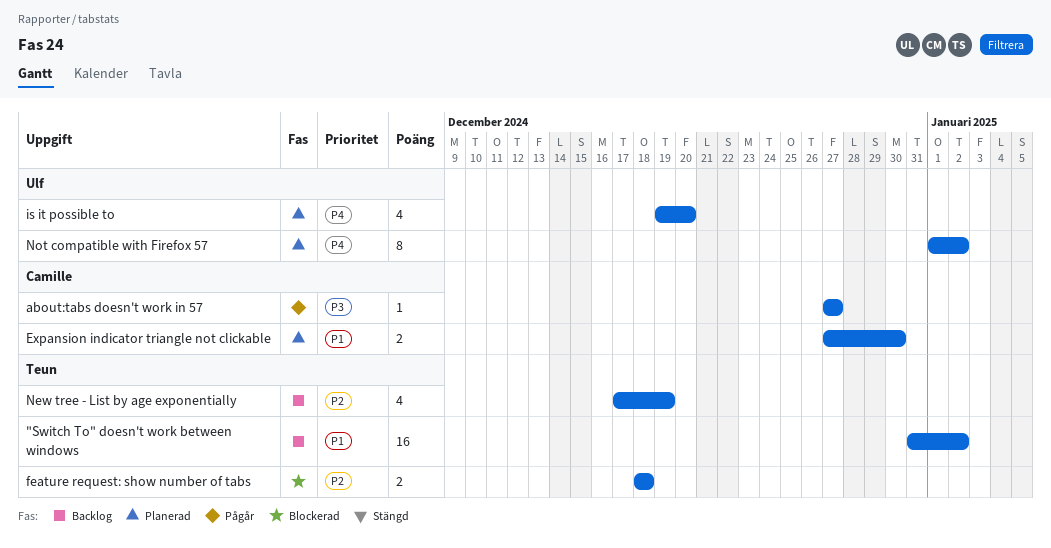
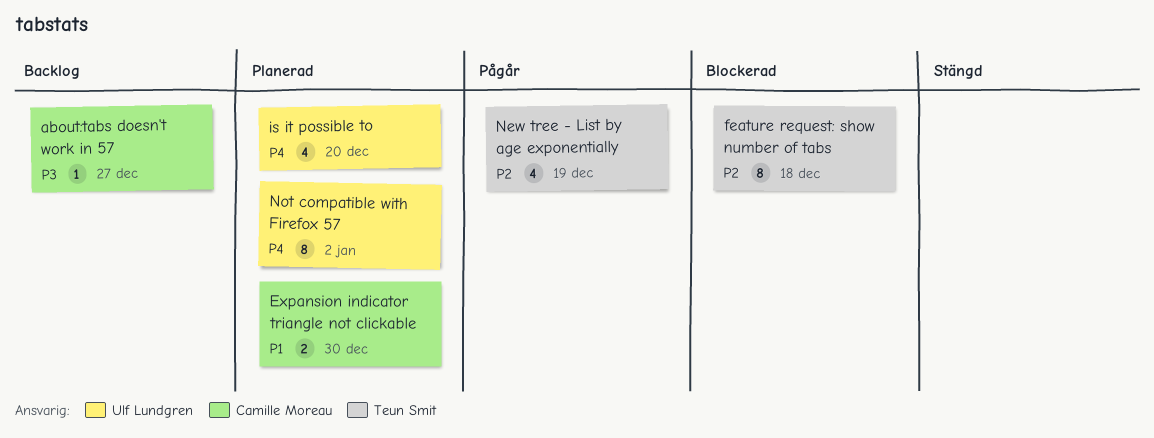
"Switch To" doesn't work between windows: present -> none
about:tabs doesn't work in 57, status: Pågår -> Backlog
feature request: show number of tabs, estimate: 2 -> 8
New tree - List by age exponentially, status: Backlog -> Pågår

